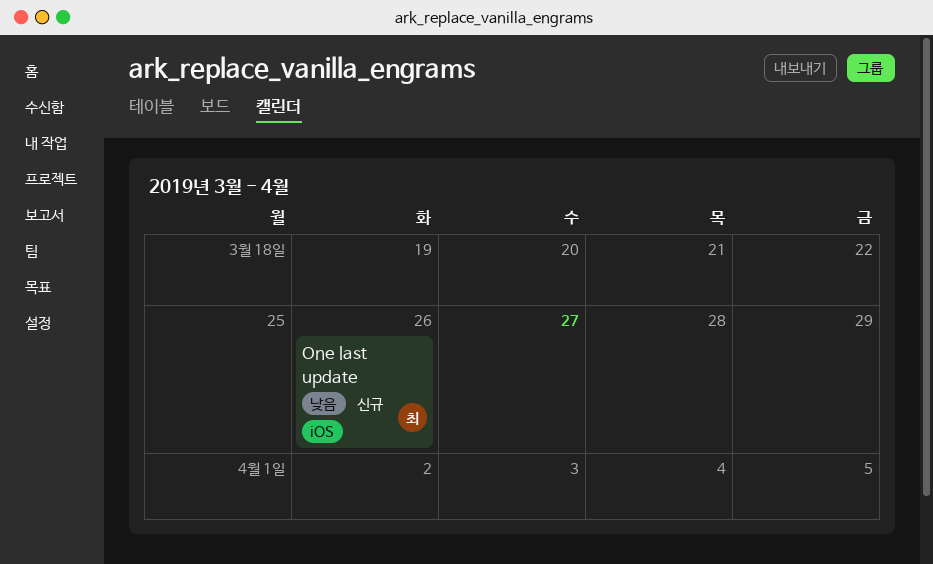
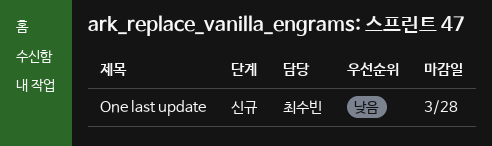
One last update, due: Mar 26 -> Mar 28

